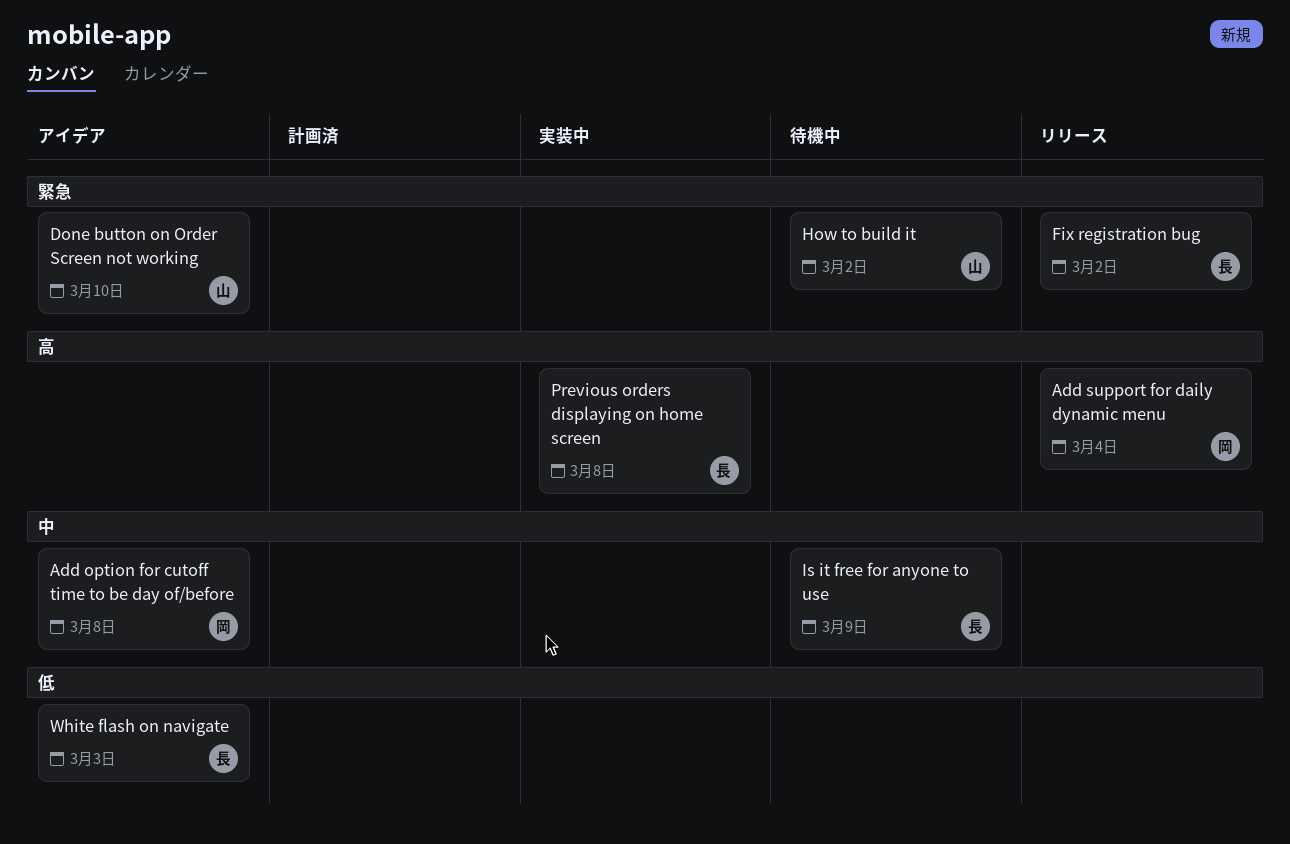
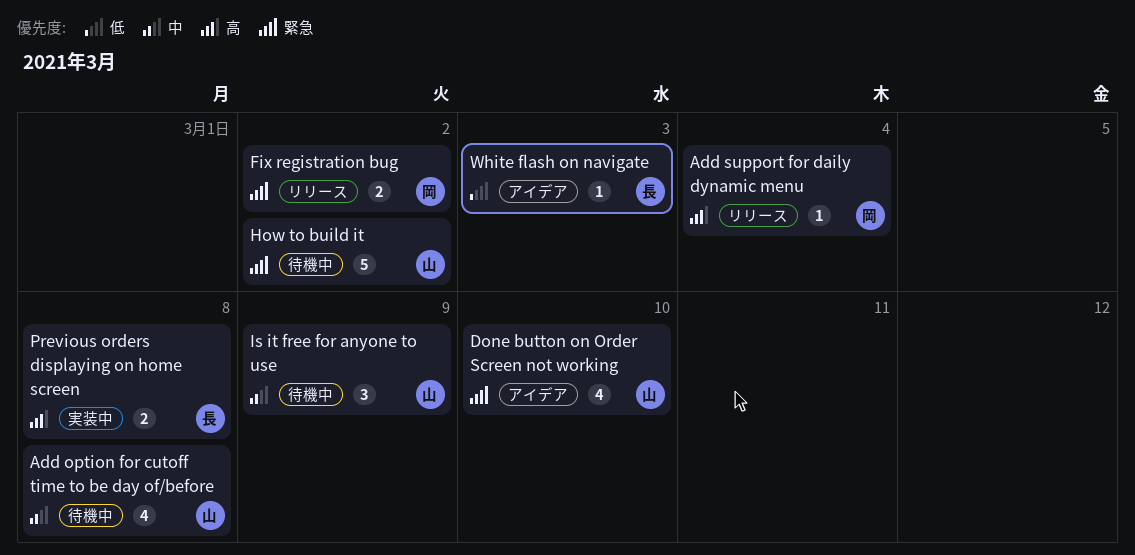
Add option for cutoff time to be day of/before, status: アイデア -> 待機中
Add option for cutoff time to be day of/before, owner: 岡 -> 山
Fix registration bug, owner: 長 -> 岡
Is it free for anyone to use, owner: 長 -> 山

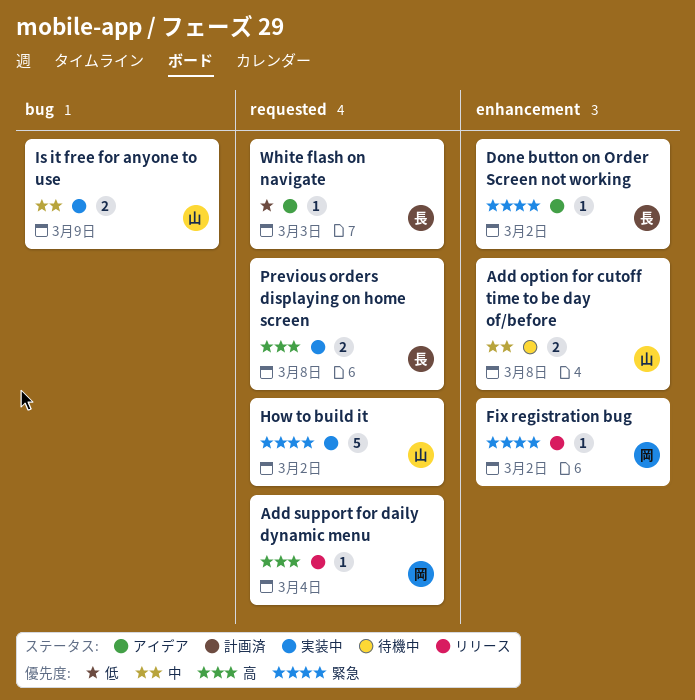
Add option for cutoff time to be day of/before, estimate: 4 -> 2
Done button on Order Screen not working, owner: 山 -> 長
Done button on Order Screen not working, estimate: 4 -> 1
Done button on Order Screen not working, due: Mar 10 -> Mar 2
Fix registration bug, estimate: 2 -> 1
How to build it, status: 待機中 -> 実装中
Is it free for anyone to use, status: 待機中 -> 実装中
Is it free for anyone to use, estimate: 3 -> 2

